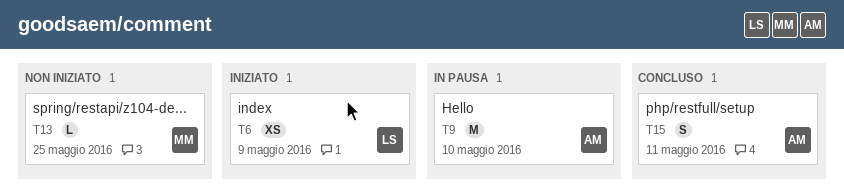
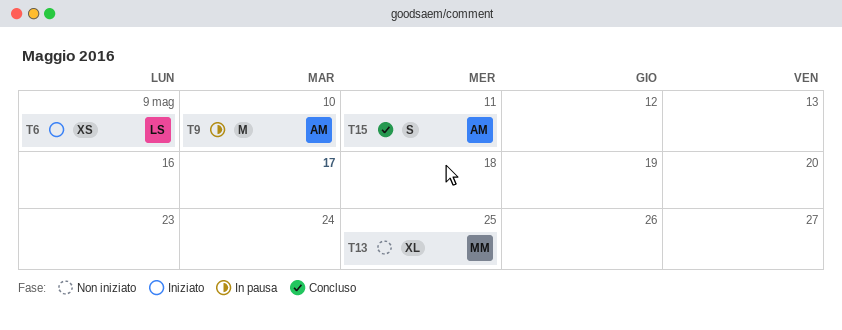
T13, estimate: L -> XL

